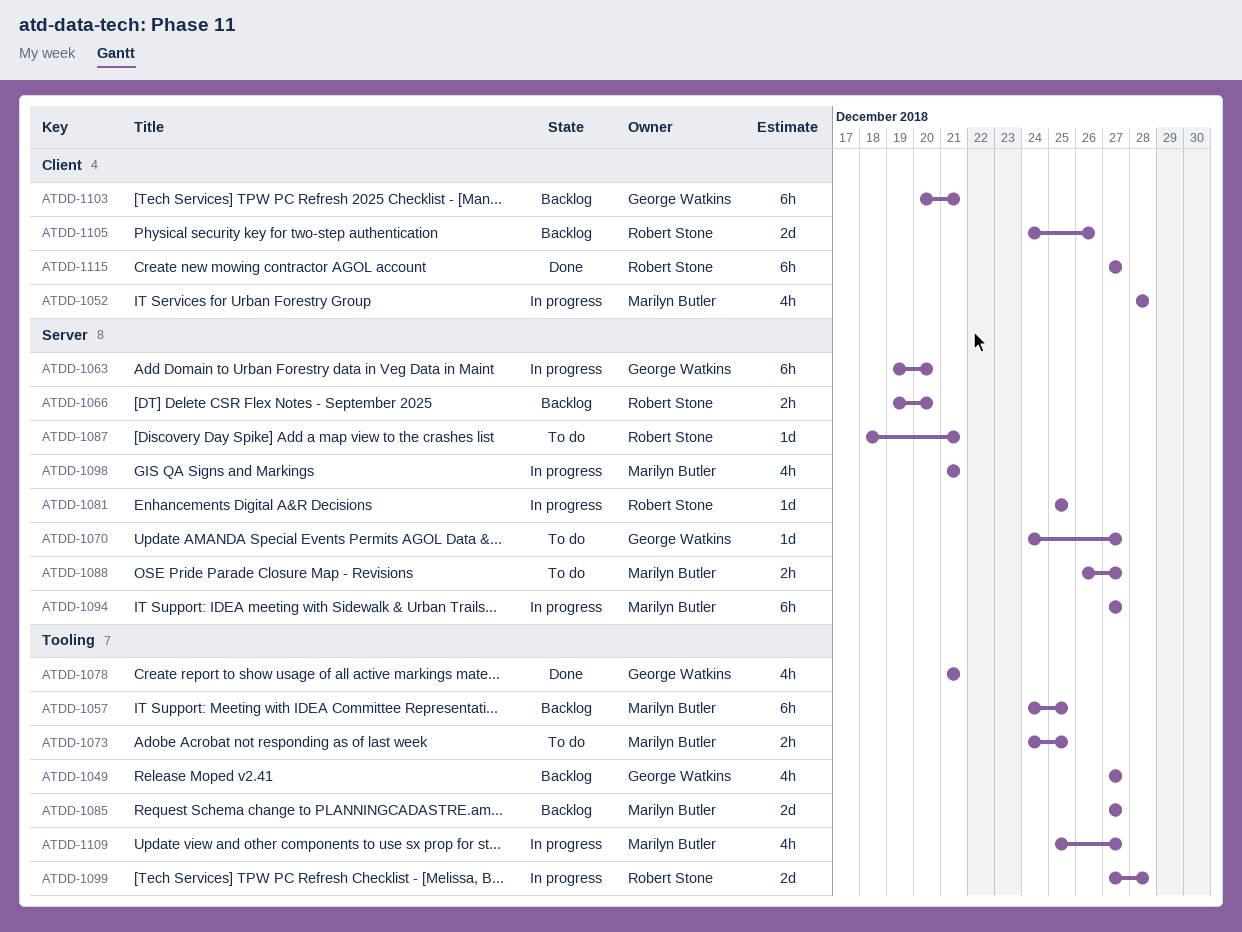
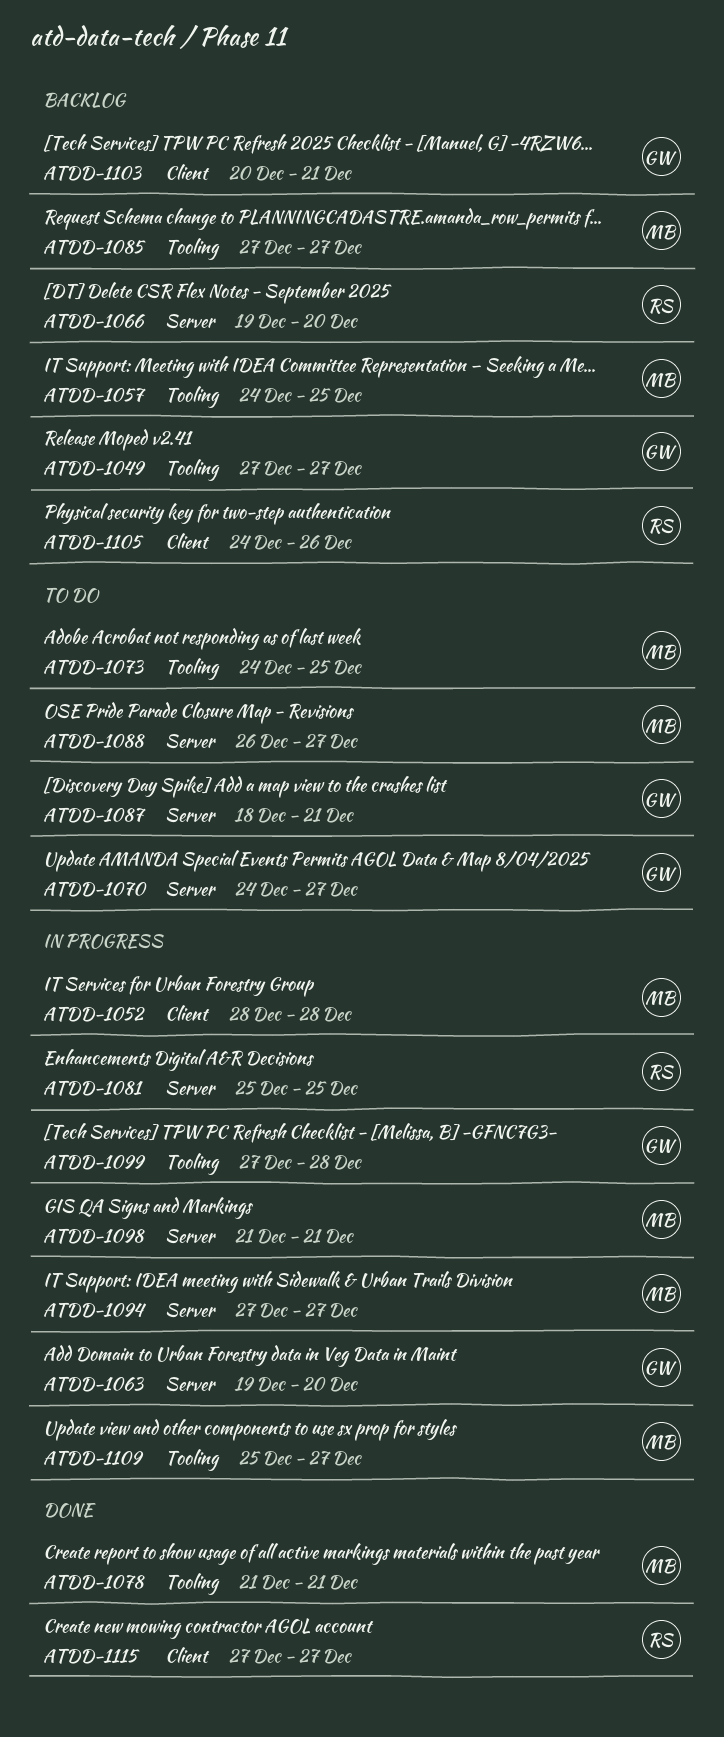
ATDD-1078, owner: George Watkins -> Marilyn Butler
ATDD-1087, owner: Robert Stone -> George Watkins
ATDD-1099, owner: Robert Stone -> George Watkins

